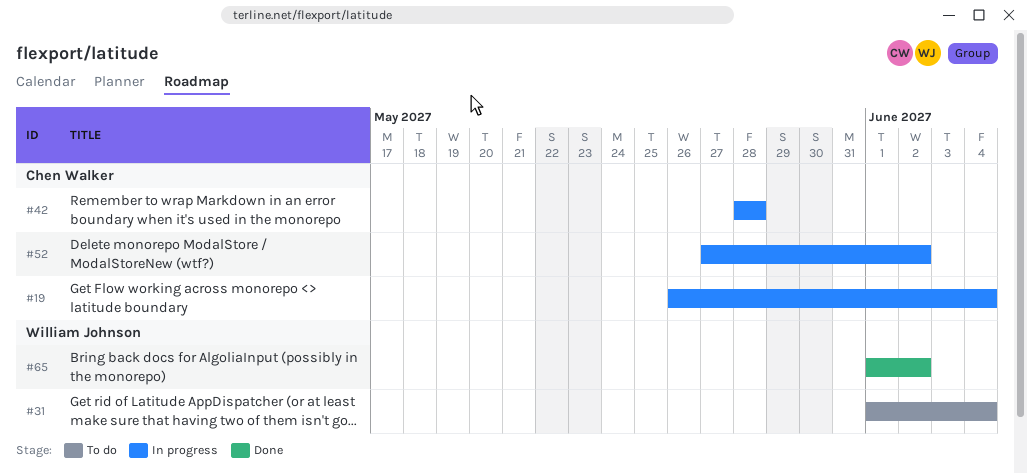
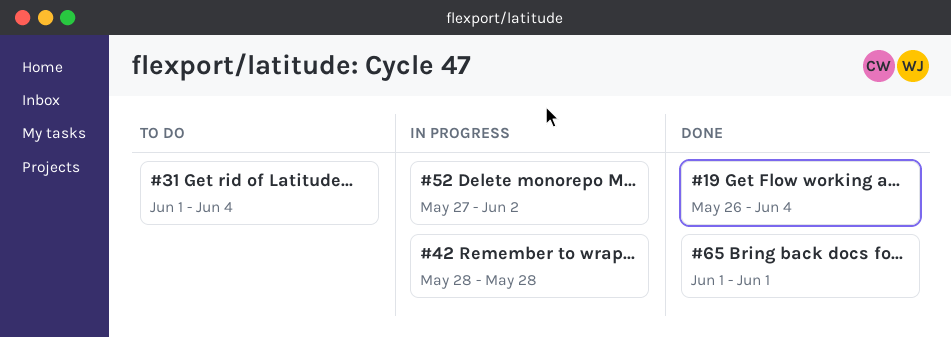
#19, status: In progress -> Done
#65, due: Jun 2 -> Jun 1

